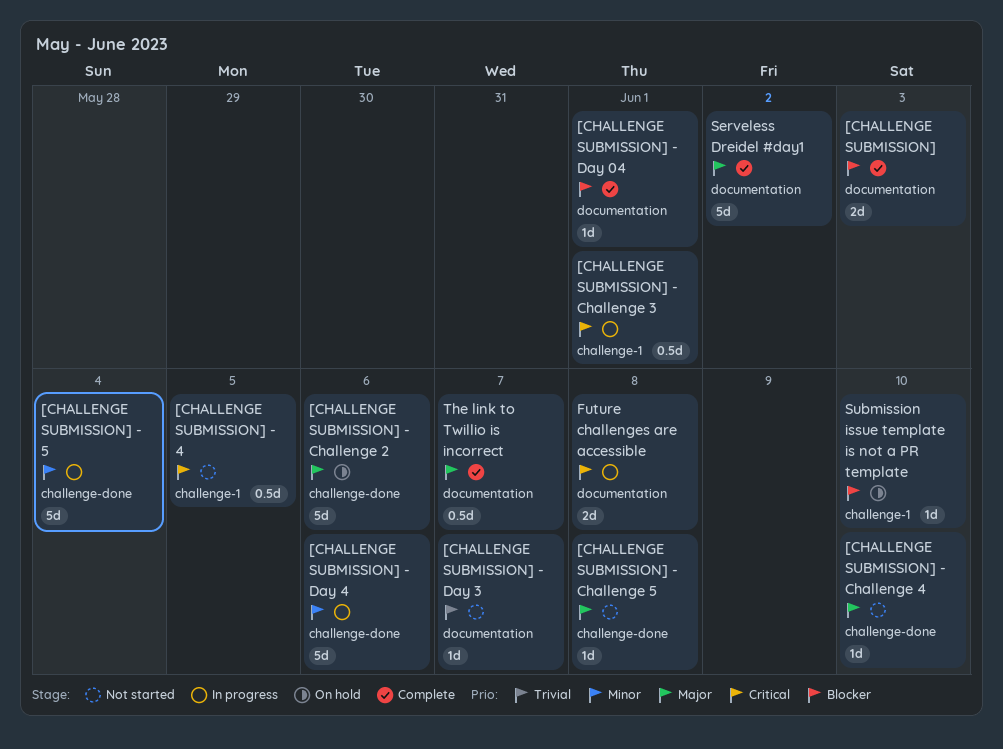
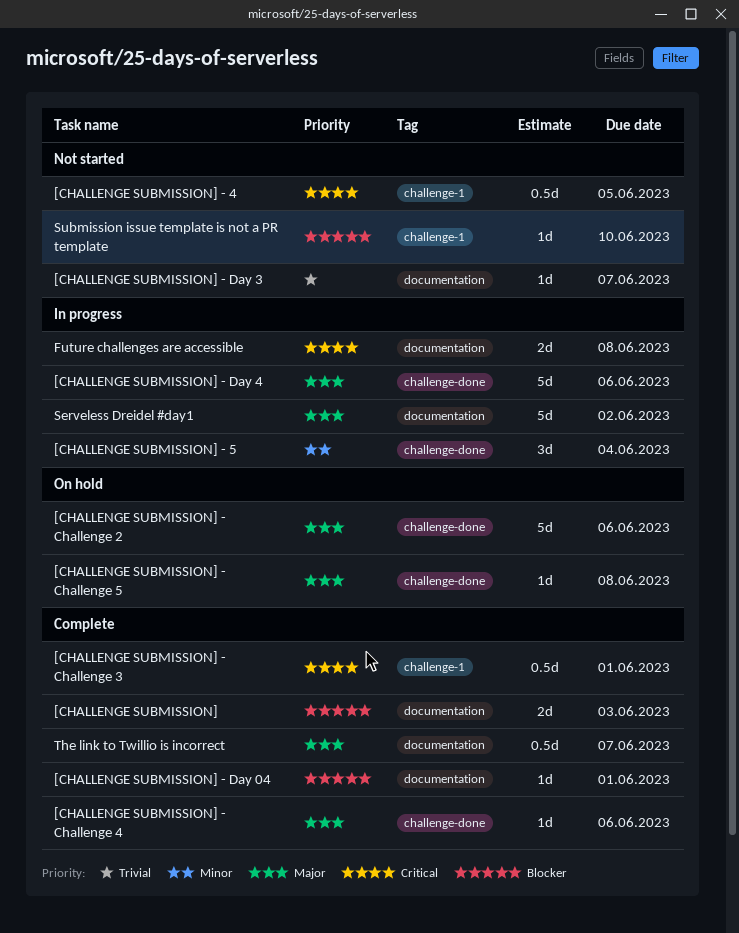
[CHALLENGE SUBMISSION] - 5, estimate: 5d -> 3d
[CHALLENGE SUBMISSION] - Challenge 3, status: In progress -> Complete
[CHALLENGE SUBMISSION] - Challenge 4, status: Not started -> Complete
[CHALLENGE SUBMISSION] - Challenge 4, due: Jun 10 -> Jun 6
[CHALLENGE SUBMISSION] - Challenge 5, status: Not started -> On hold
[CHALLENGE SUBMISSION] - Day 4, priority: Minor -> Major
Serveless Dreidel #day1, status: Complete -> In progress
Submission issue template is not a PR template, status: On hold -> Not started

